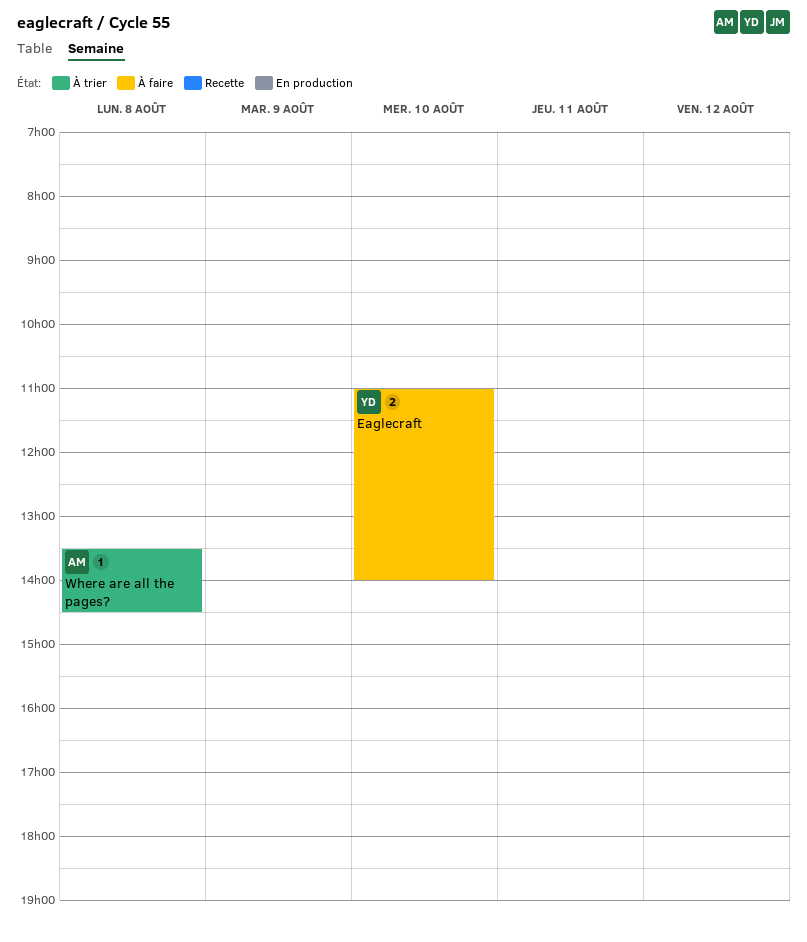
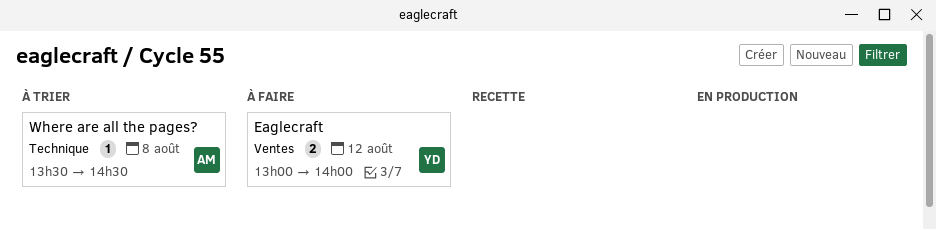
Eaglecraft, day: Aug 10 -> Aug 12
Eaglecraft, begins: 11:00 -> 13:00

